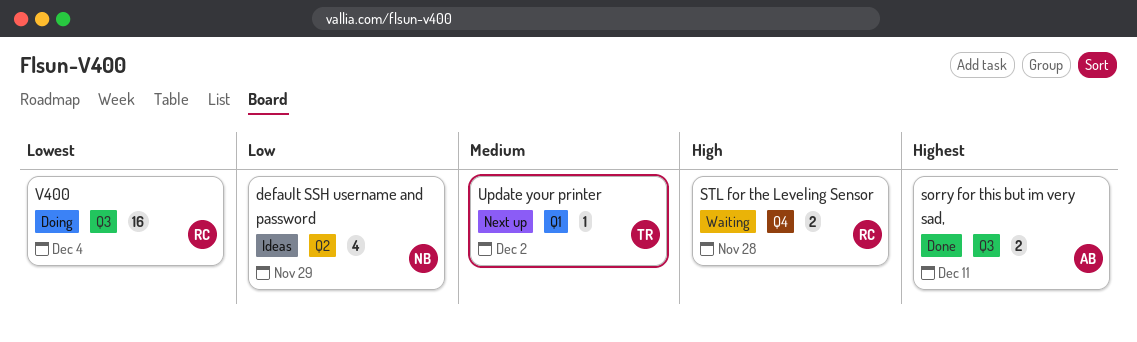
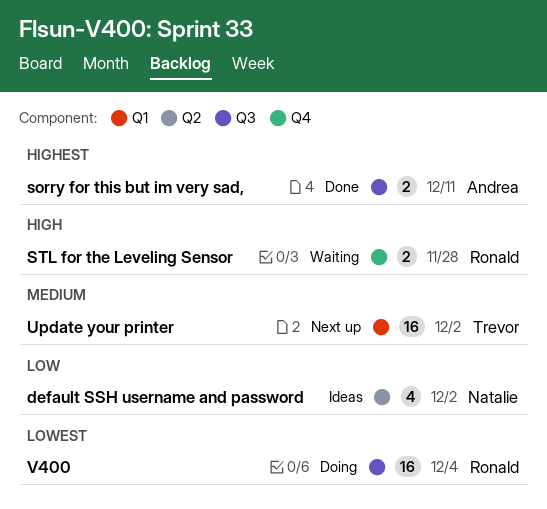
default SSH username and password, due: Nov 29 -> Dec 2
Update your printer, estimate: 1 -> 16

